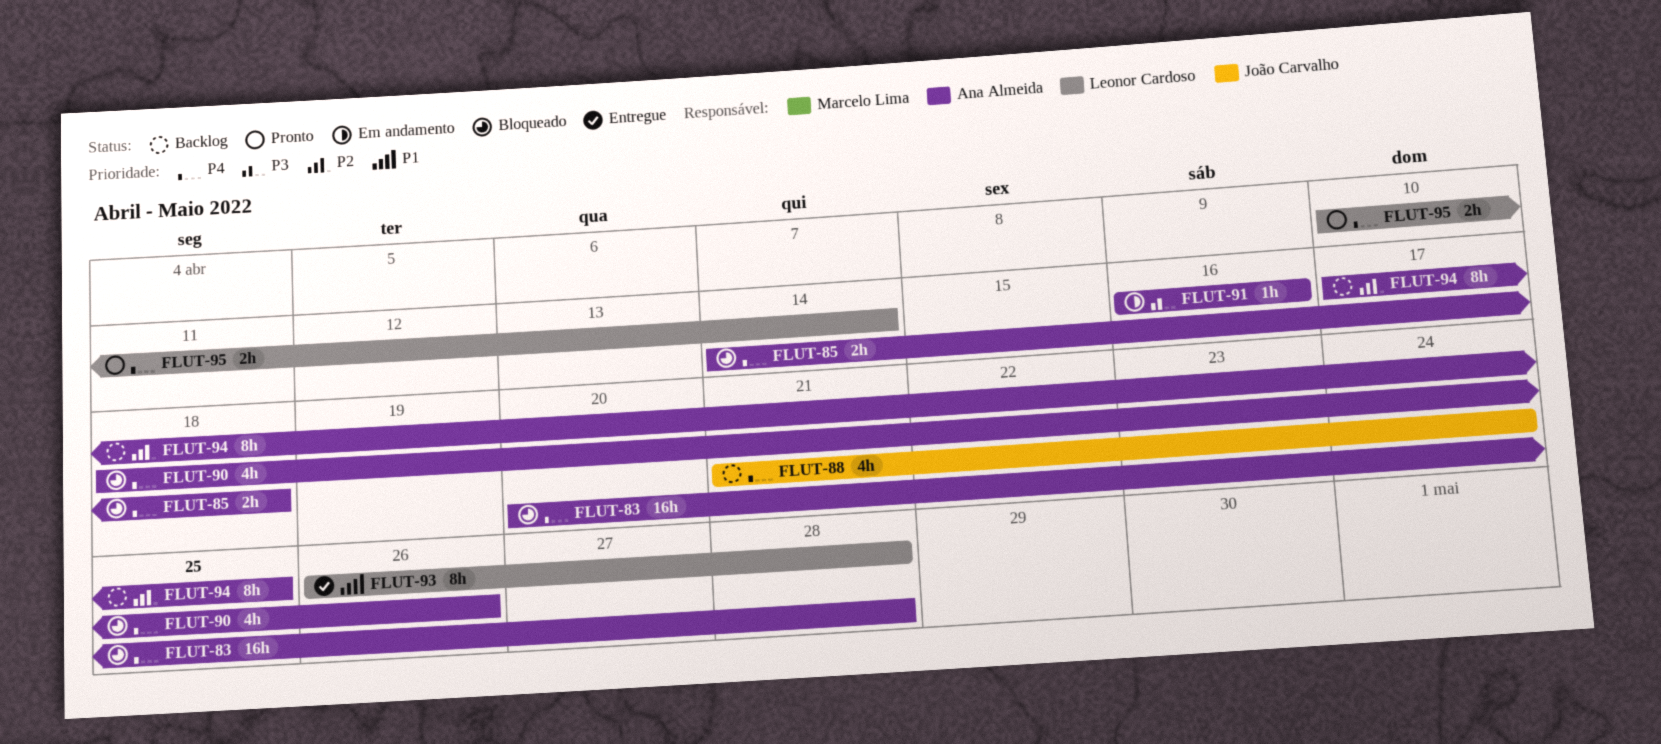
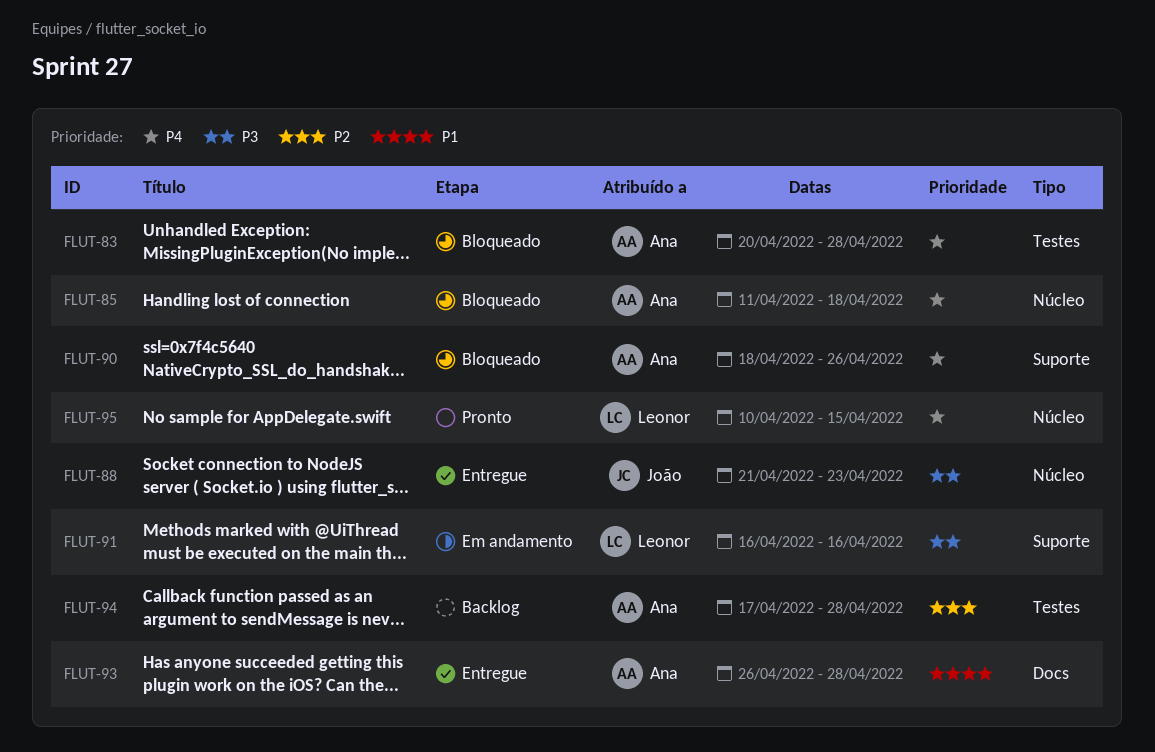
FLUT-85, start: Apr 14 -> Apr 11
FLUT-88, status: Backlog -> Entregue
FLUT-88, priority: P4 -> P3
FLUT-88, due: Apr 24 -> Apr 23
FLUT-91, owner: Ana Almeida -> Leonor Cardoso
FLUT-93, owner: Leonor Cardoso -> Ana Almeida
FLUT-94, due: Apr 25 -> Apr 28
FLUT-95, due: Apr 14 -> Apr 15

